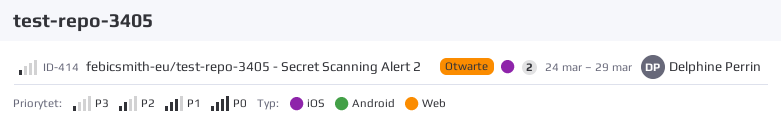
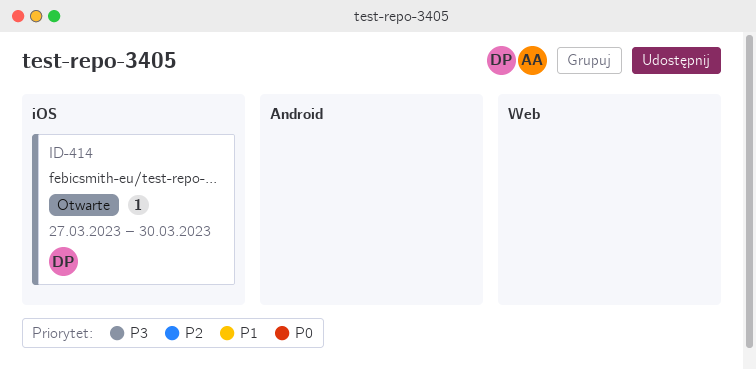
ID-414, estimate: 2 -> 1
ID-414, start: Mar 24 -> Mar 27
ID-414, due: Mar 29 -> Mar 30

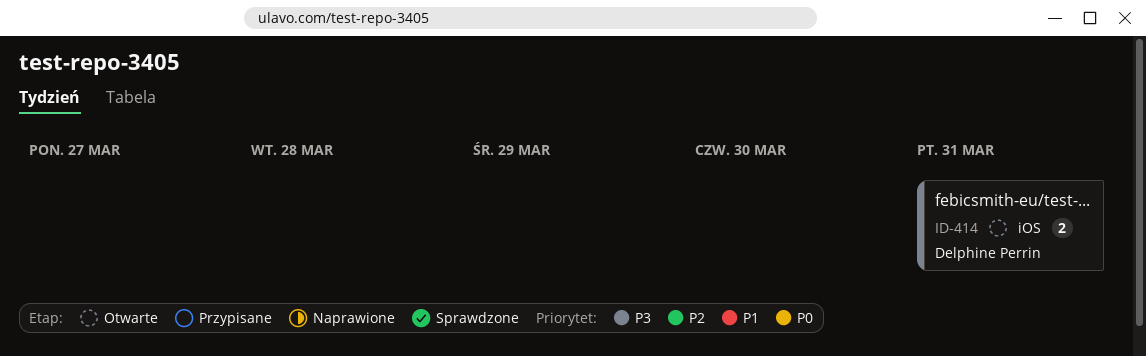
ID-414, estimate: 1 -> 2
ID-414, due: Mar 30 -> Mar 31

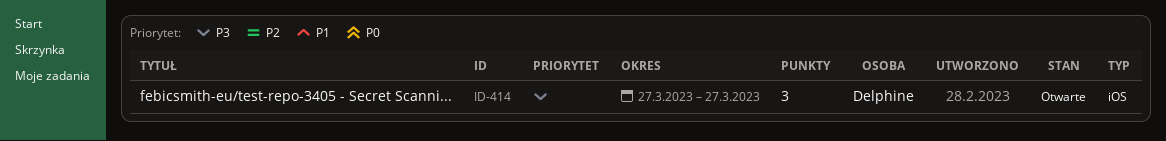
ID-414, estimate: 2 -> 3
ID-414, due: Mar 31 -> Mar 27

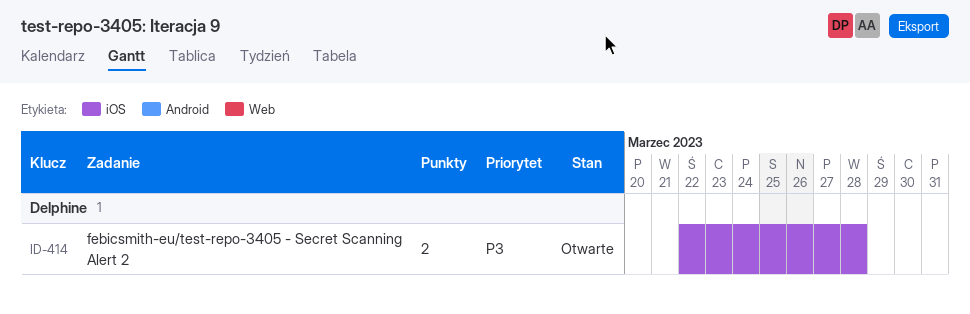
ID-414, estimate: 3 -> 2
ID-414, start: Mar 27 -> Mar 22
ID-414, due: Mar 27 -> Mar 28

